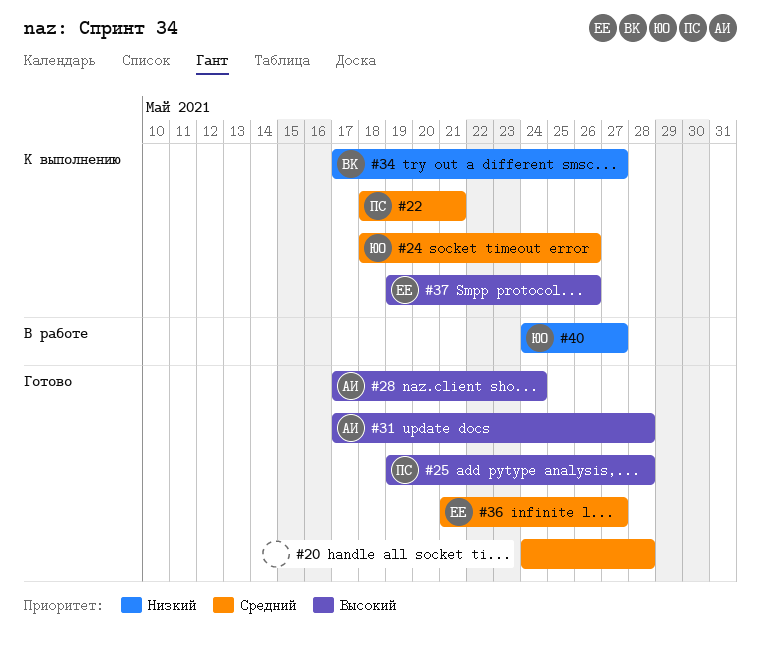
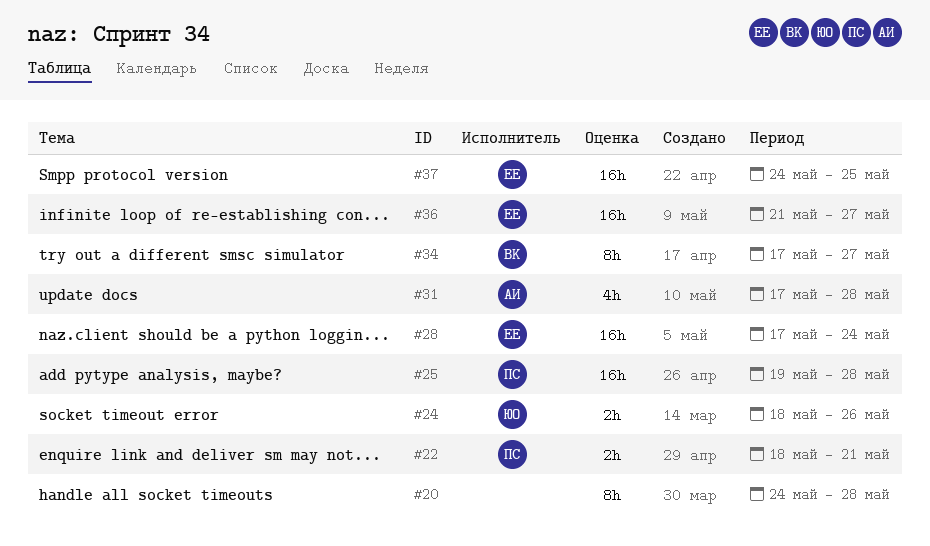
#28, owner: АИ -> ЕЕ
#37, start: May 19 -> May 24
#37, due: May 26 -> May 25
#40: present -> none

